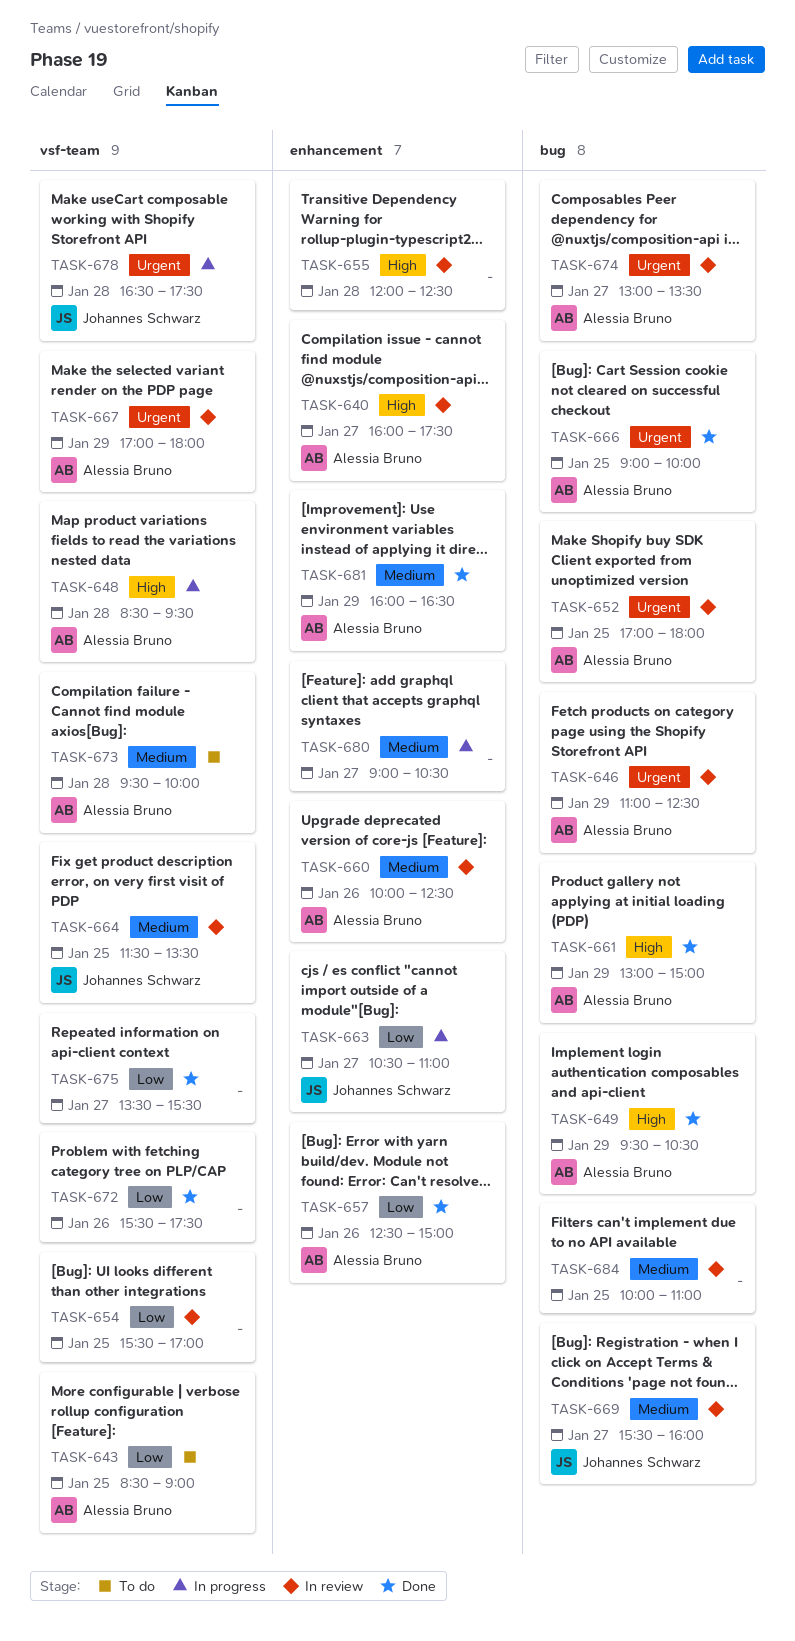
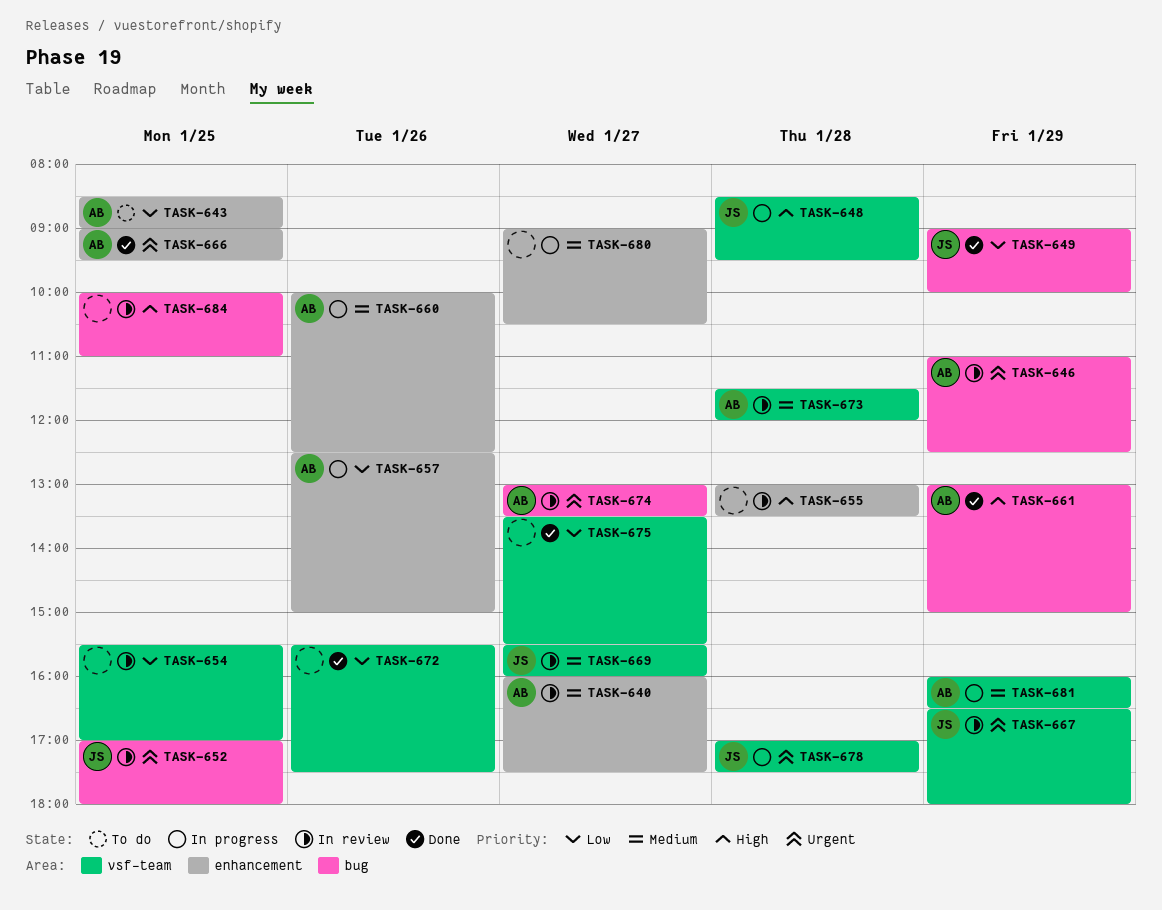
TASK-640, priority: High -> Medium
TASK-643, label: vsf-team -> enhancement
TASK-648, owner: Alessia Bruno -> Johannes Schwarz
TASK-649, owner: Alessia Bruno -> Johannes Schwarz
TASK-649, priority: High -> Low
TASK-649, begins: 09:30 -> 09:00
TASK-649, ends: 10:30 -> 10:00
TASK-652, owner: Alessia Bruno -> Johannes Schwarz
TASK-655, begins: 12:00 -> 13:00
TASK-655, ends: 12:30 -> 13:30
TASK-657, status: Done -> In progress
TASK-660, status: In review -> In progress
TASK-663: present -> none
TASK-664: present -> none
TASK-666, label: bug -> enhancement
TASK-666, ends: 10:00 -> 09:30
TASK-667, owner: Alessia Bruno -> Johannes Schwarz
TASK-667, begins: 17:00 -> 16:30
TASK-669, label: bug -> vsf-team
TASK-673, status: To do -> In review
TASK-673, begins: 09:30 -> 11:30
TASK-673, ends: 10:00 -> 12:00
TASK-678, begins: 16:30 -> 17:00
TASK-681, status: Done -> In progress
TASK-681, label: enhancement -> vsf-team
TASK-684, priority: Medium -> High

